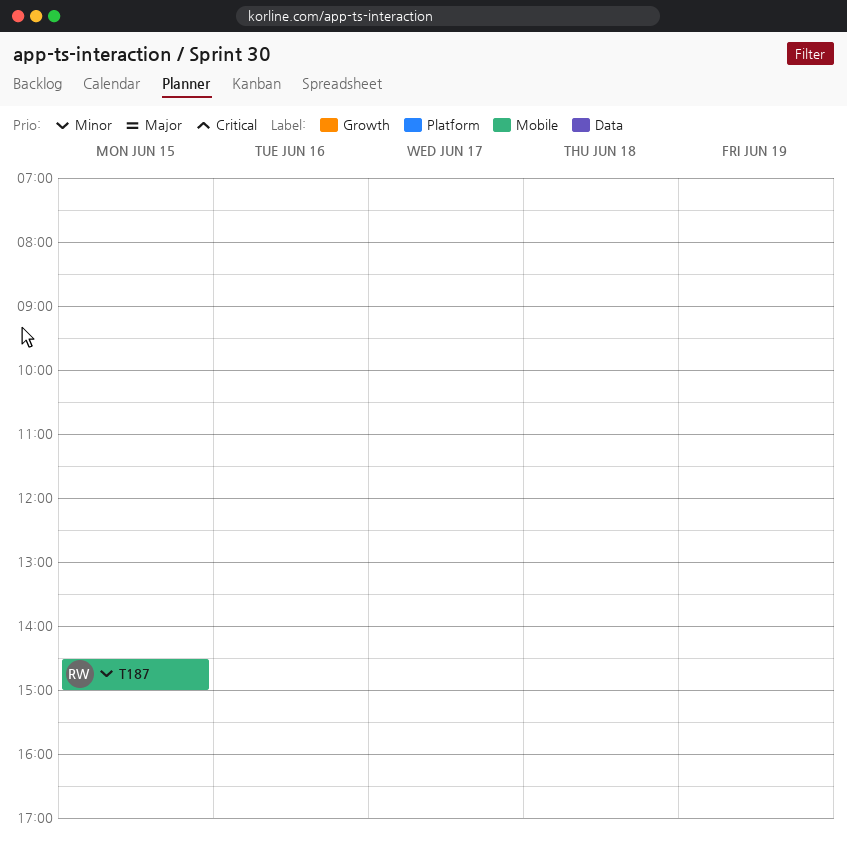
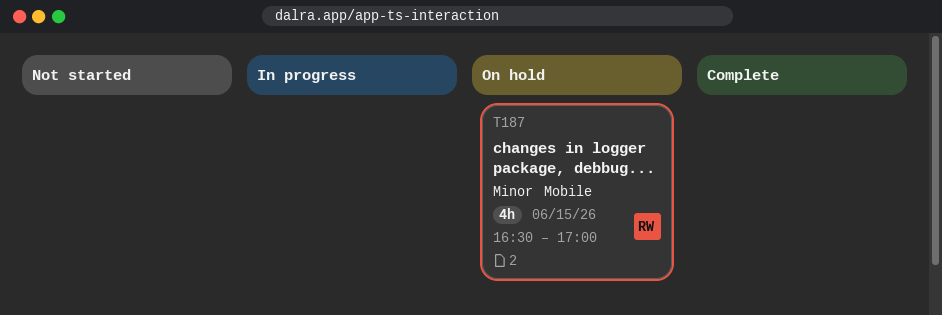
T187, begins: 14:30 -> 16:30
T187, ends: 15:00 -> 17:00

